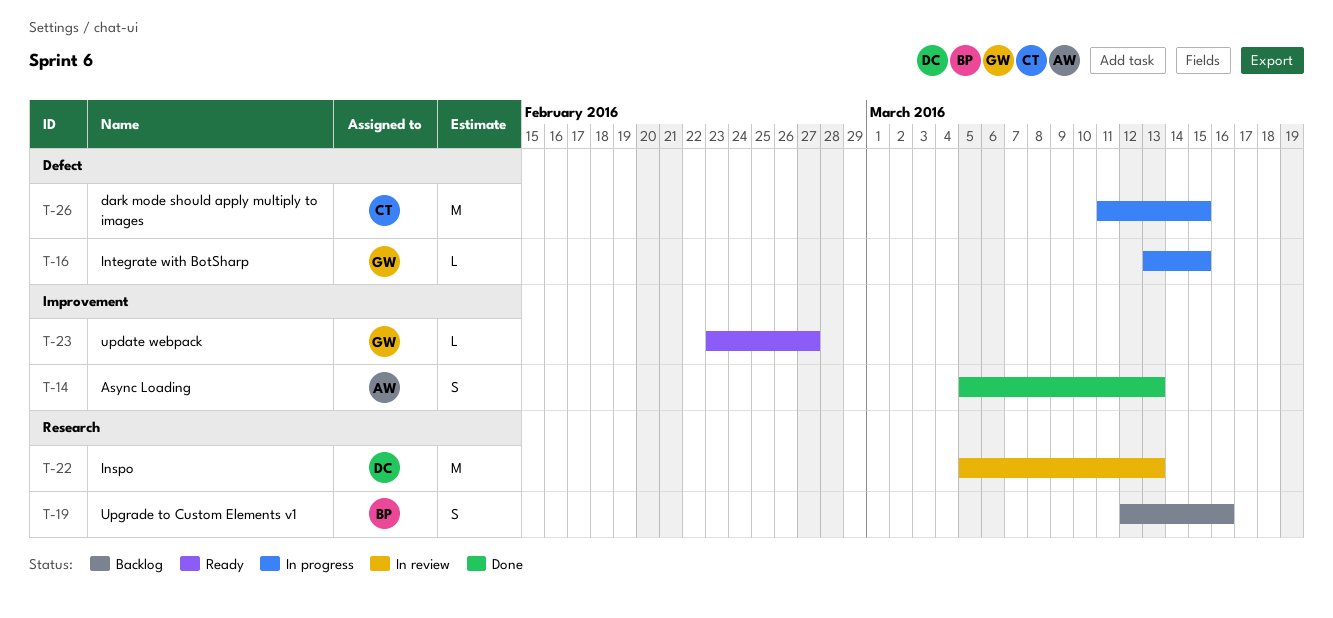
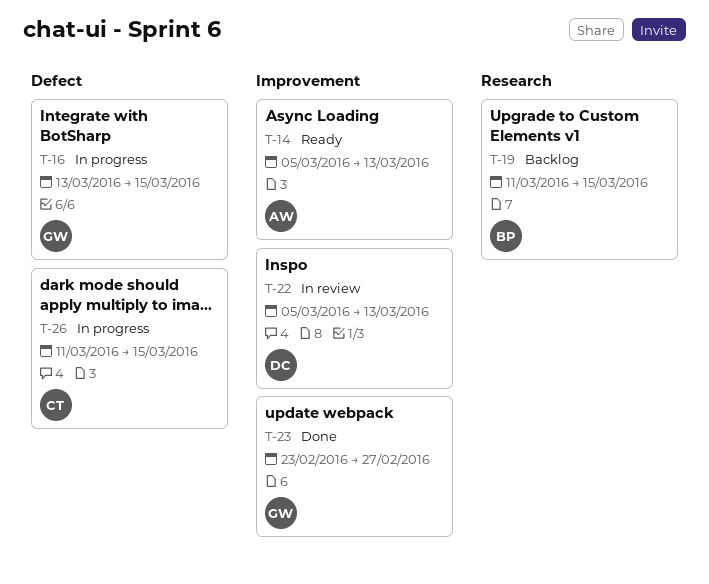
T-14, status: Done -> Ready
T-19, start: Mar 12 -> Mar 11
T-19, due: Mar 16 -> Mar 15
T-22, label: Research -> Improvement
T-23, status: Ready -> Done

